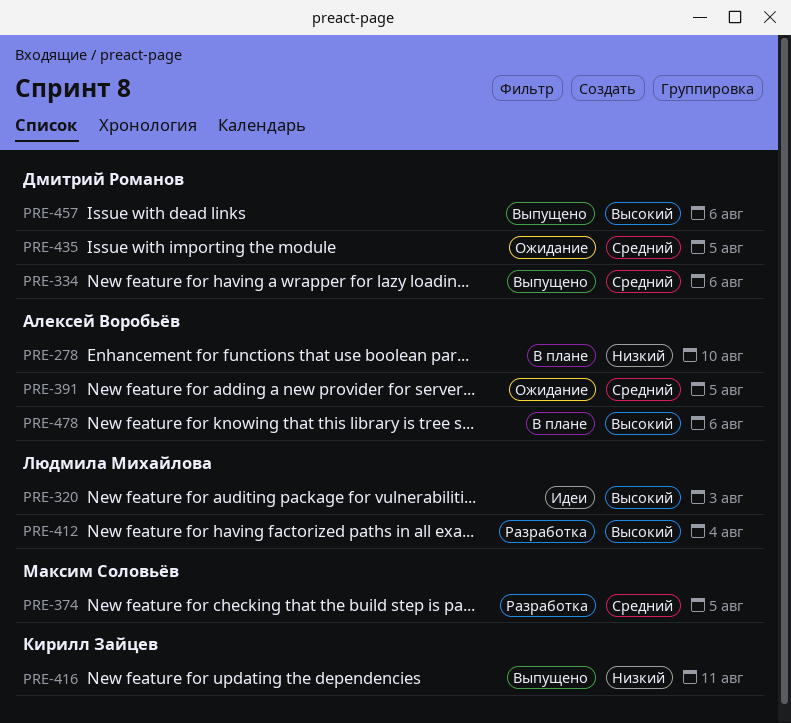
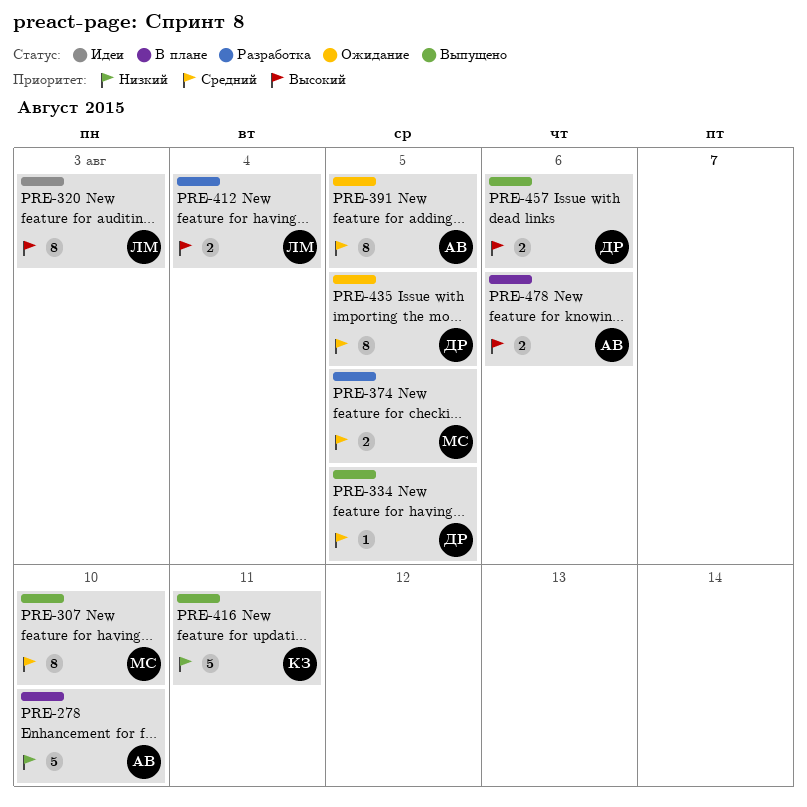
PRE-307: none -> present
PRE-334, due: Aug 6 -> Aug 5

